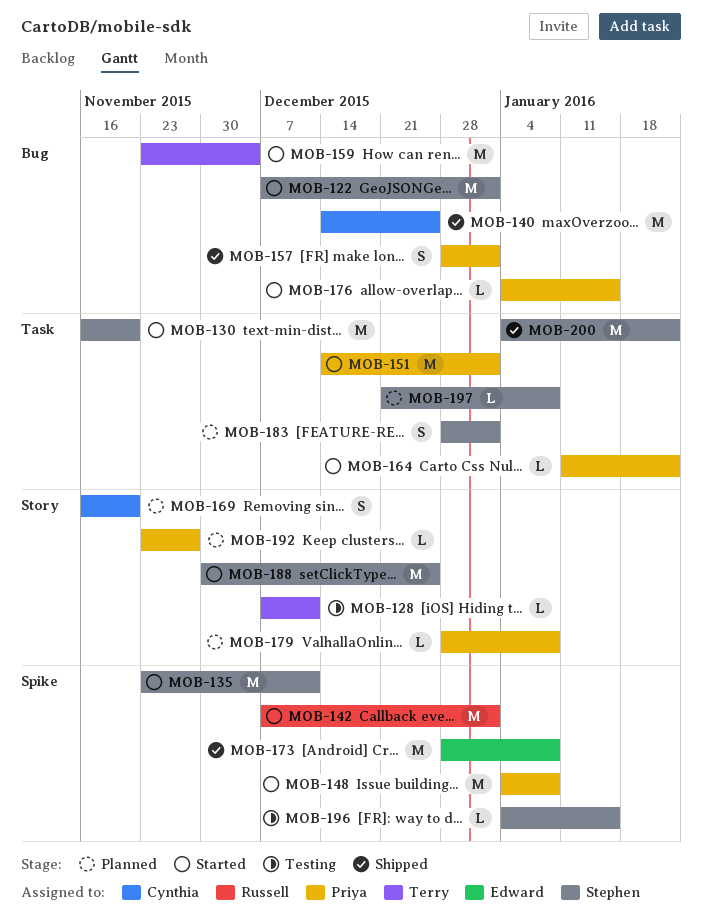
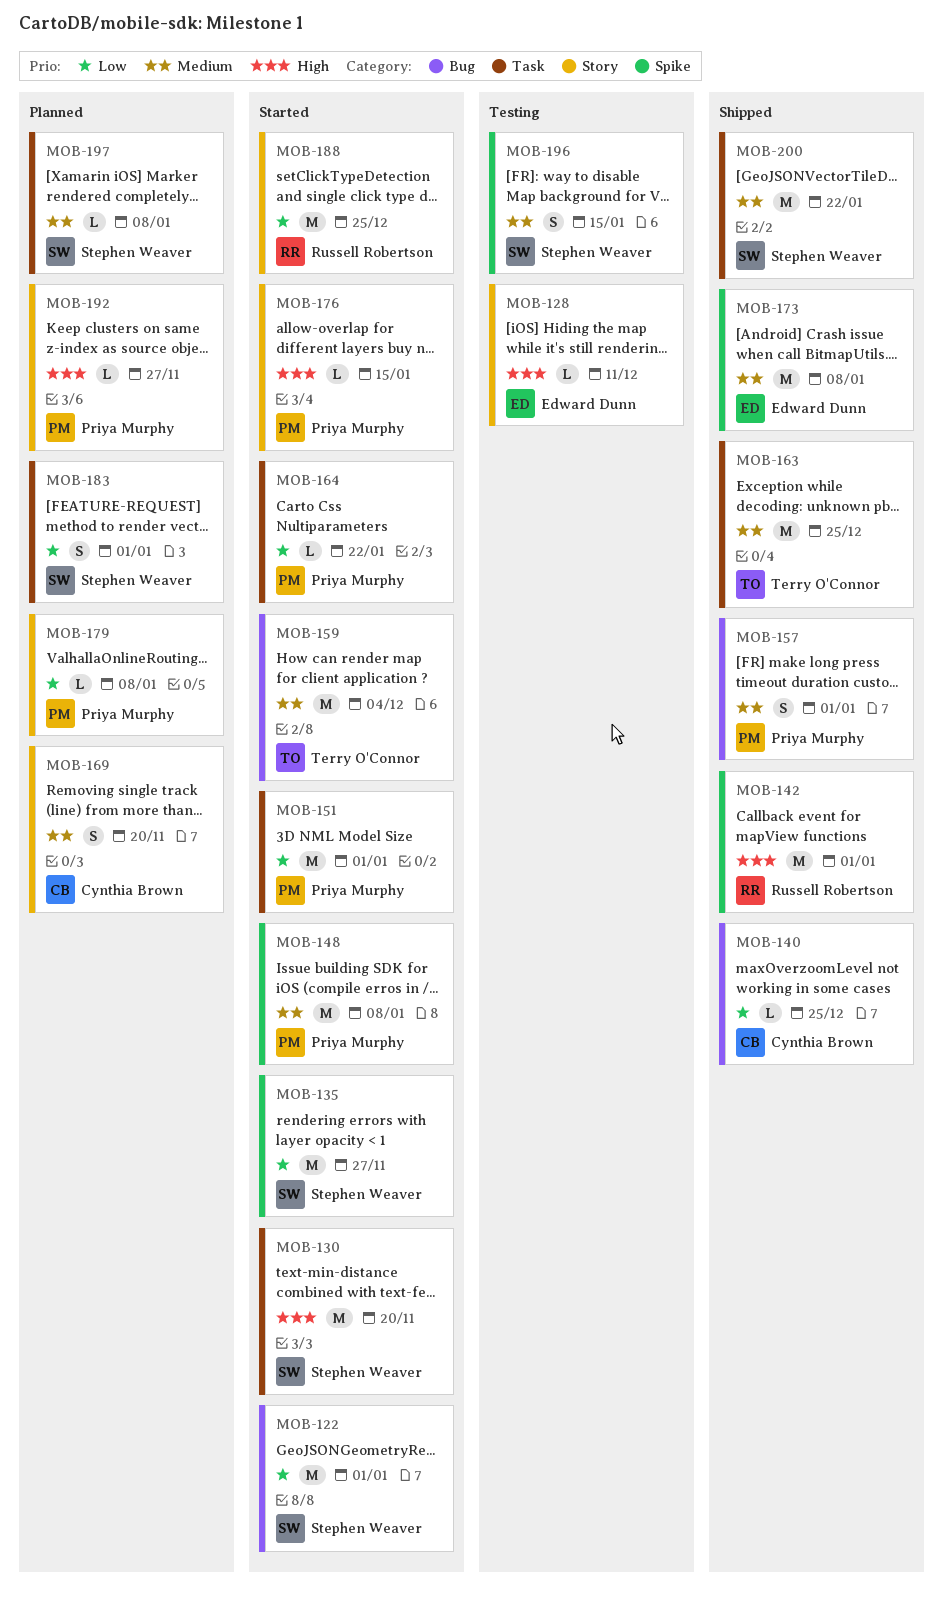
MOB-128, owner: Terry O'Connor -> Edward Dunn
MOB-135, due: Dec 11 -> Nov 27
MOB-140, estimate: M -> L
MOB-142, status: Started -> Shipped
MOB-163: none -> present
MOB-176, label: Bug -> Story
MOB-188, owner: Stephen Weaver -> Russell Robertson
MOB-196, estimate: L -> S

